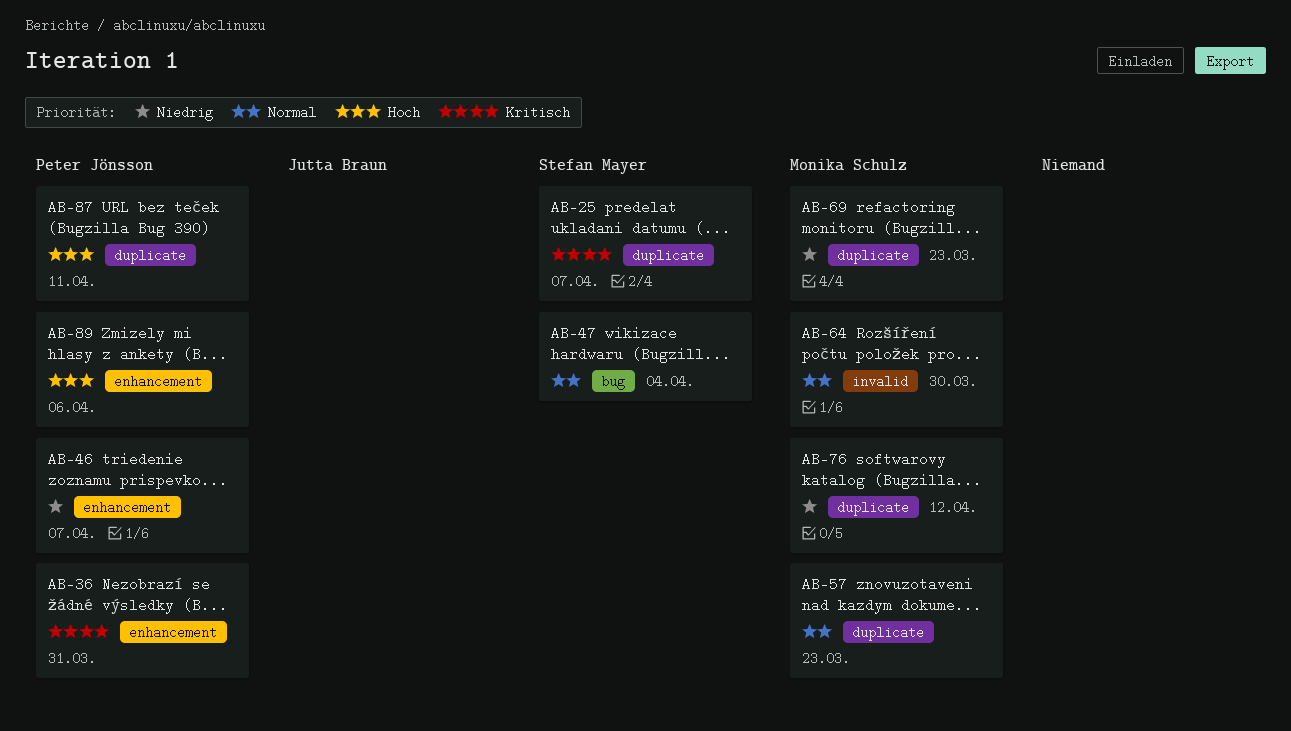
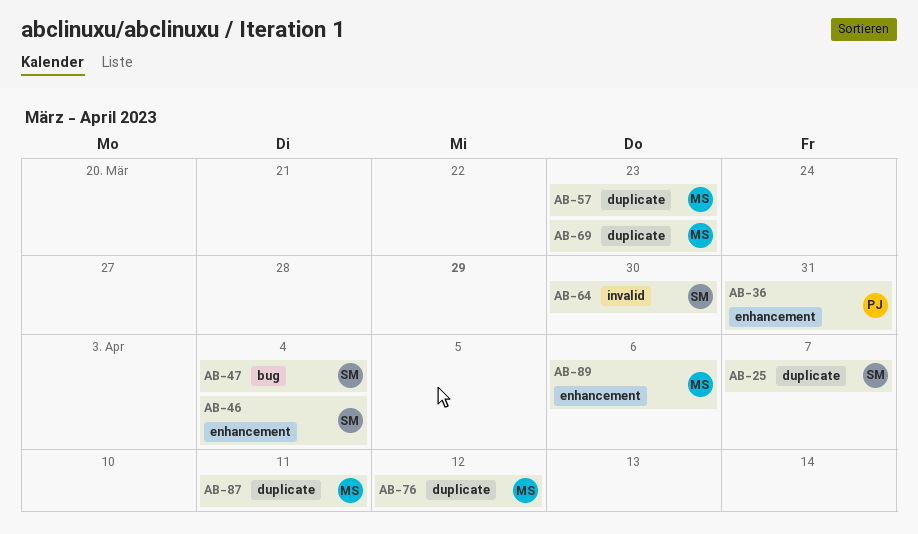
AB-46, owner: Peter Jönsson -> Stefan Mayer
AB-46, due: Apr 7 -> Apr 4
AB-64, owner: Monika Schulz -> Stefan Mayer
AB-87, owner: Peter Jönsson -> Monika Schulz
AB-89, owner: Peter Jönsson -> Monika Schulz

